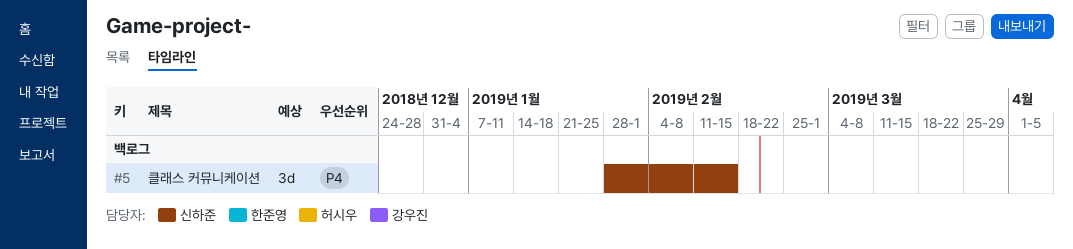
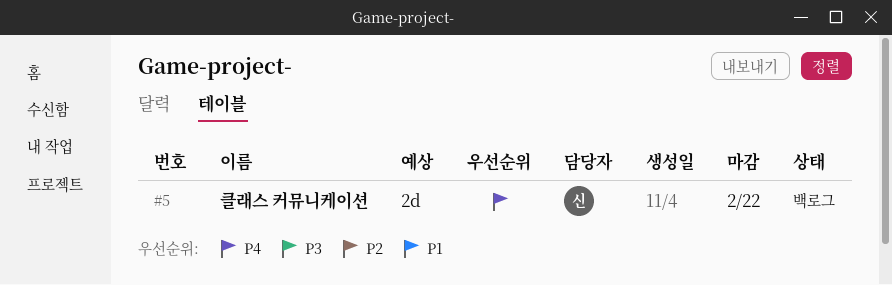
#5, estimate: 3d -> 2d
#5, due: Feb 15 -> Feb 22

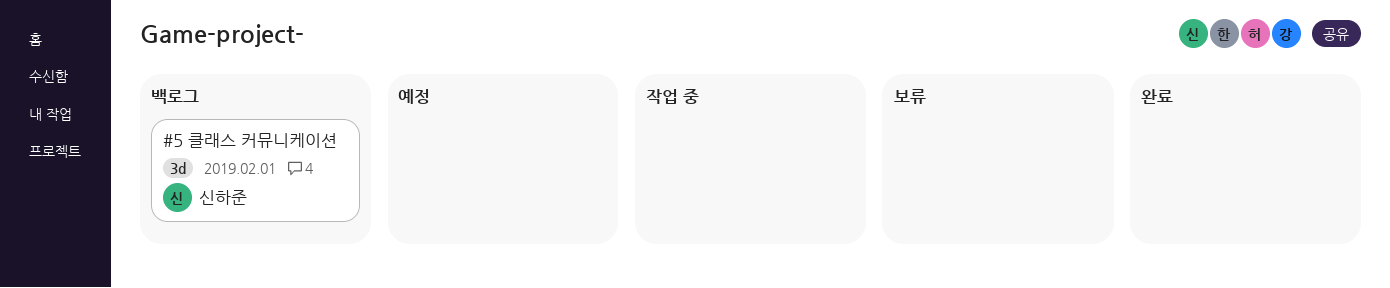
#5, estimate: 2d -> 3d
#5, due: Feb 22 -> Feb 1

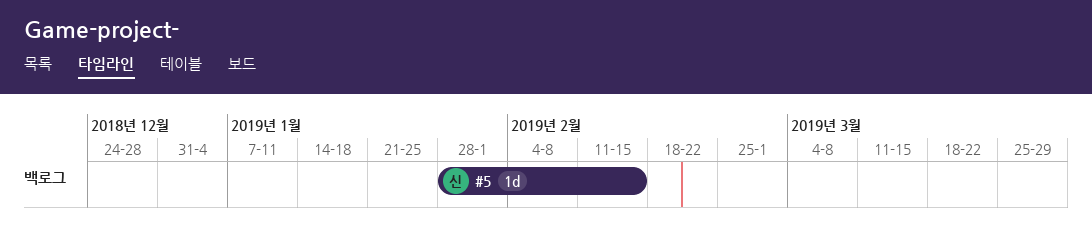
#5, estimate: 3d -> 1d
#5, due: Feb 1 -> Feb 15

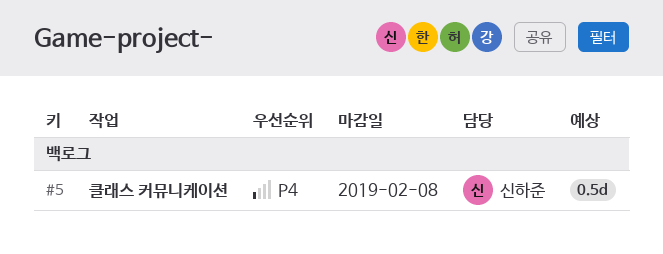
#5, estimate: 1d -> 0.5d
#5, due: Feb 15 -> Feb 8

